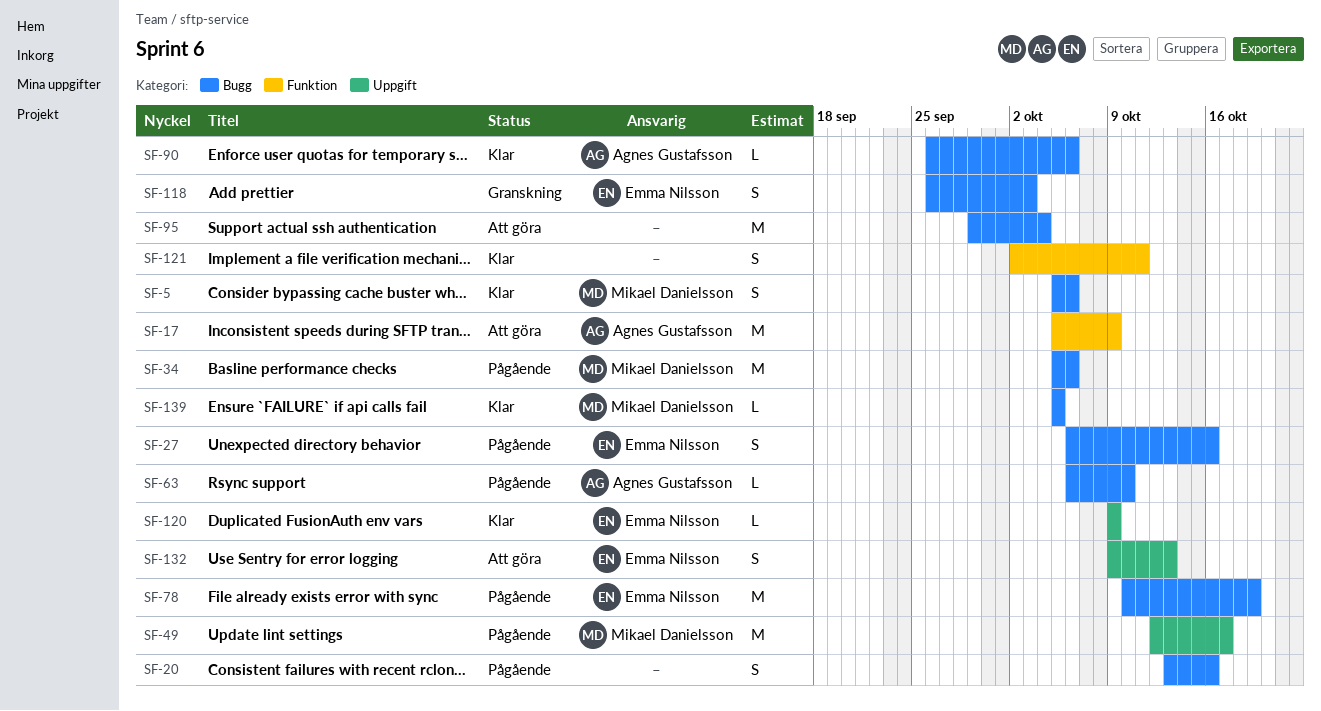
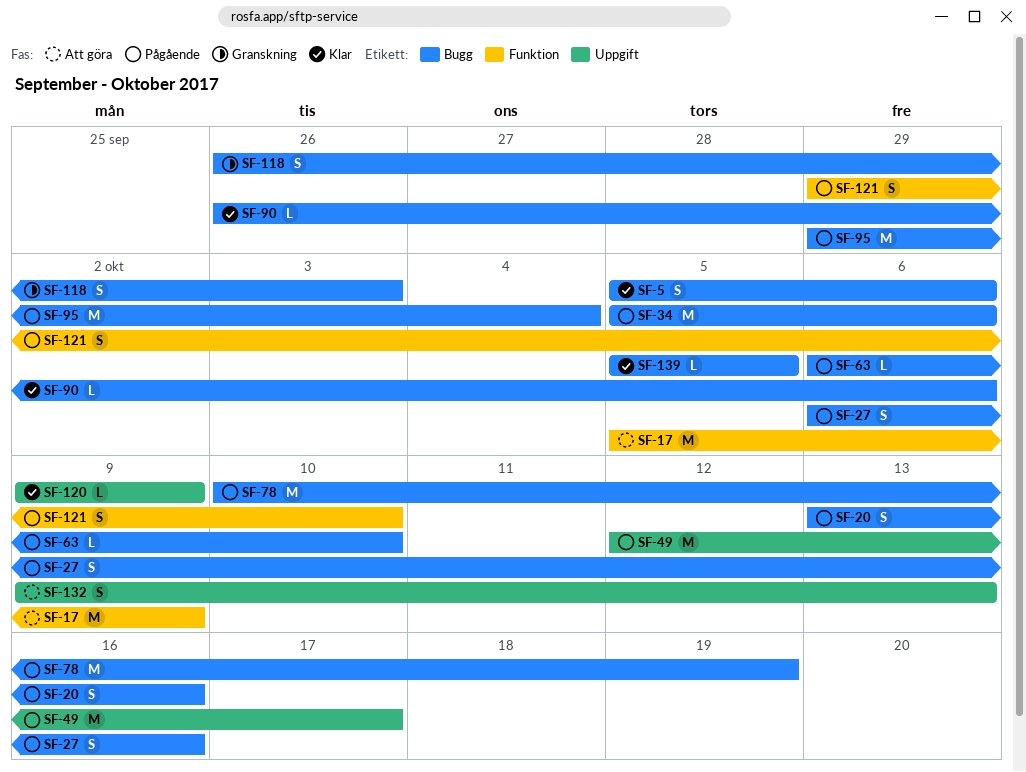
SF-95, status: Att göra -> Pågående
SF-121, status: Klar -> Pågående
SF-121, start: Oct 2 -> Sep 29
SF-121, due: Oct 11 -> Oct 10

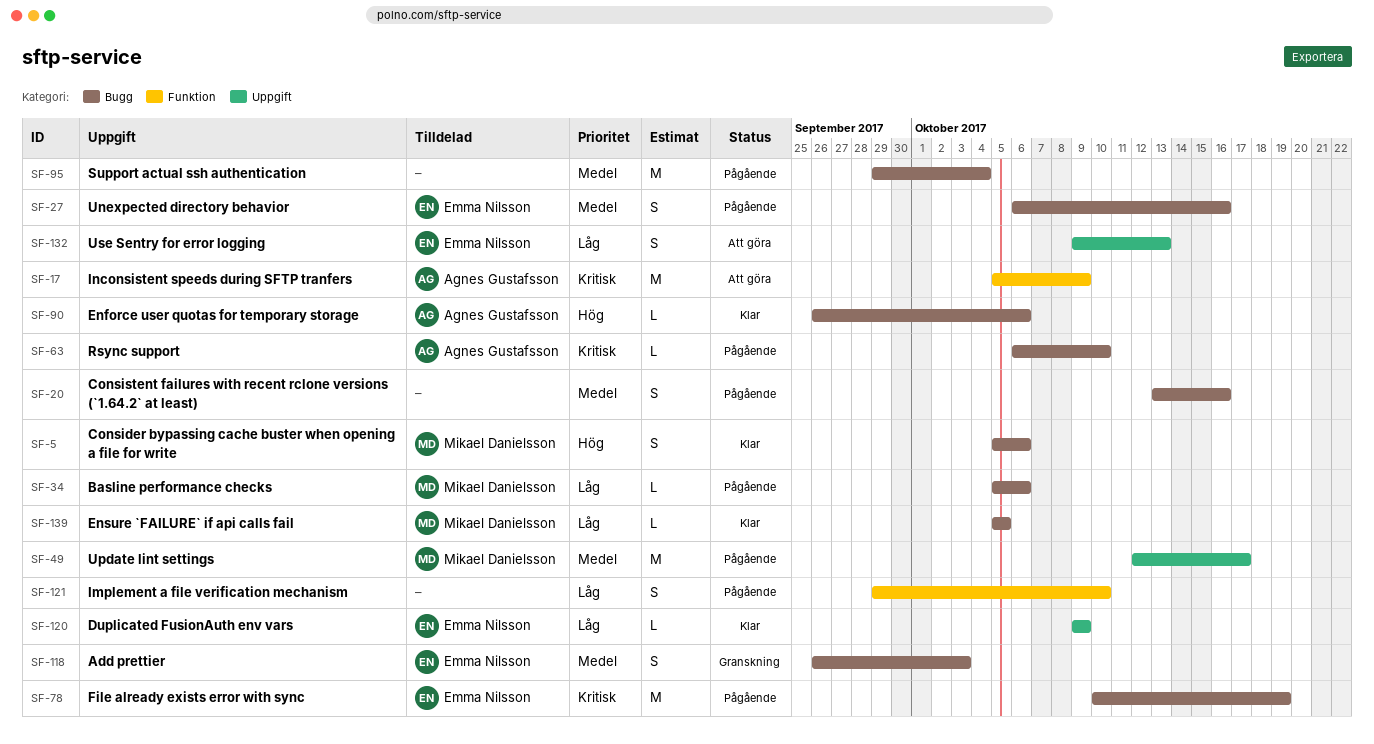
SF-34, estimate: M -> L

